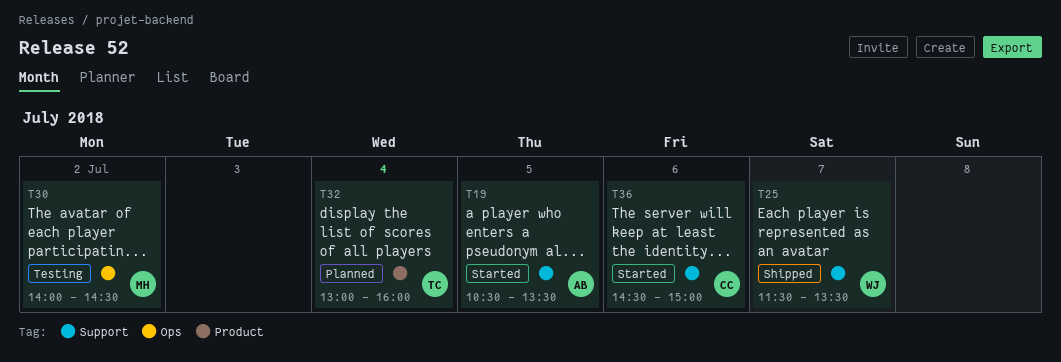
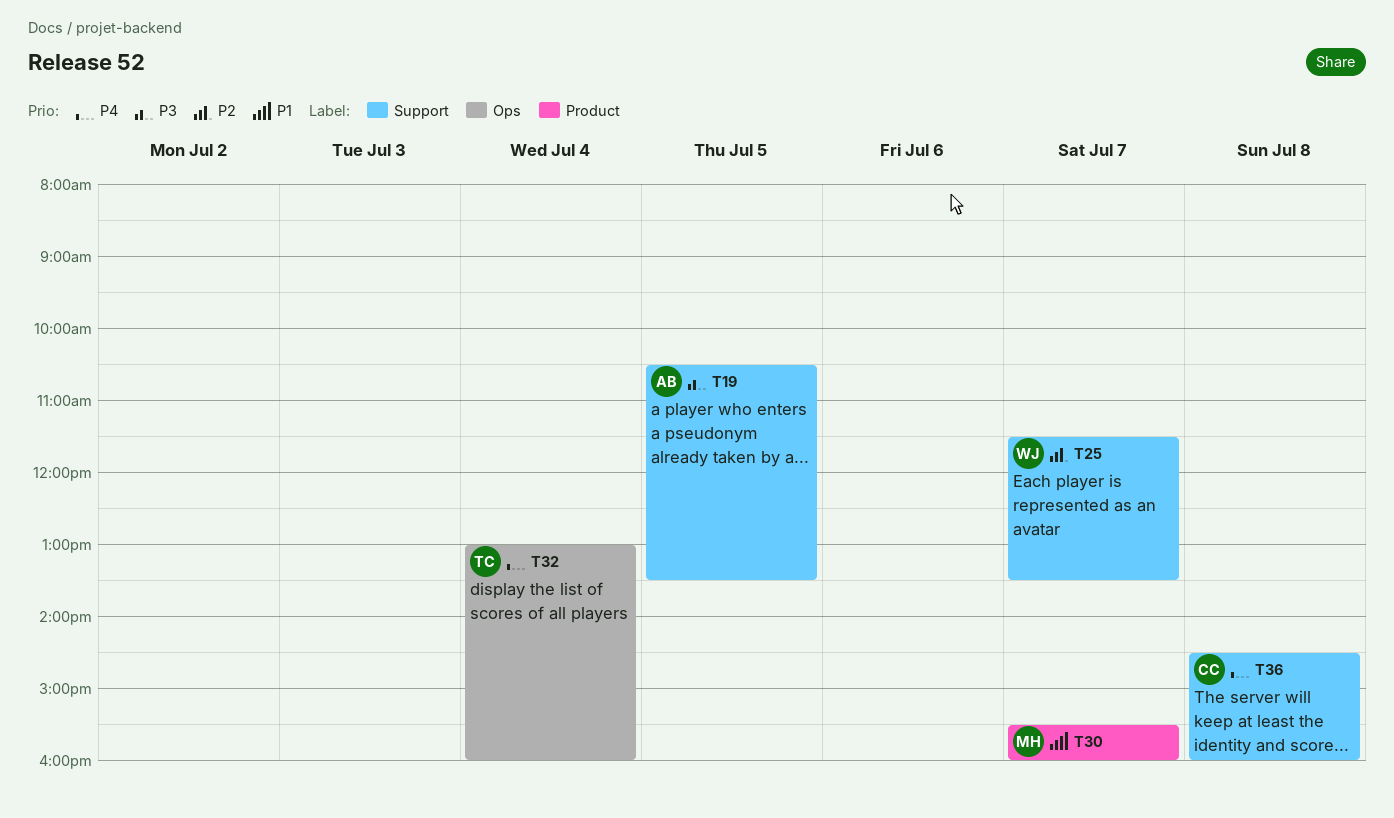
T30, label: Ops -> Product
T30, day: Jul 2 -> Jul 7
T30, begins: 14:00 -> 15:30
T30, ends: 14:30 -> 16:00
T32, label: Product -> Ops
T36, day: Jul 6 -> Jul 8
T36, ends: 15:00 -> 16:00

